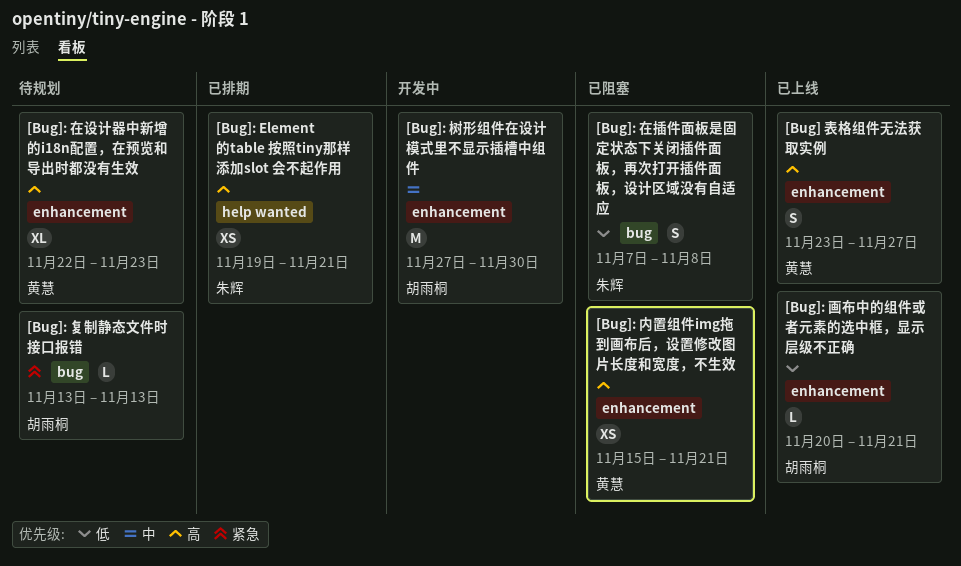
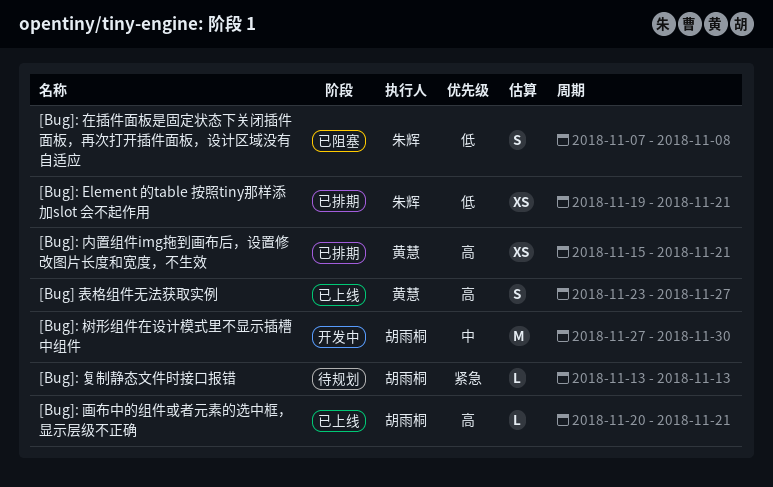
[Bug]: Element 的table 按照tiny那样添加slot 会不起作用, priority: 高 -> 低
[Bug]: 内置组件img拖到画布后，设置修改图片长度和宽度，不生效, status: 已阻塞 -> 已排期
[Bug]: 在设计器中新增的i18n配置，在预览和导出时都没有生效: present -> none
[Bug]: 画布中的组件或者元素的选中框，显示层级不正确, priority: 低 -> 高

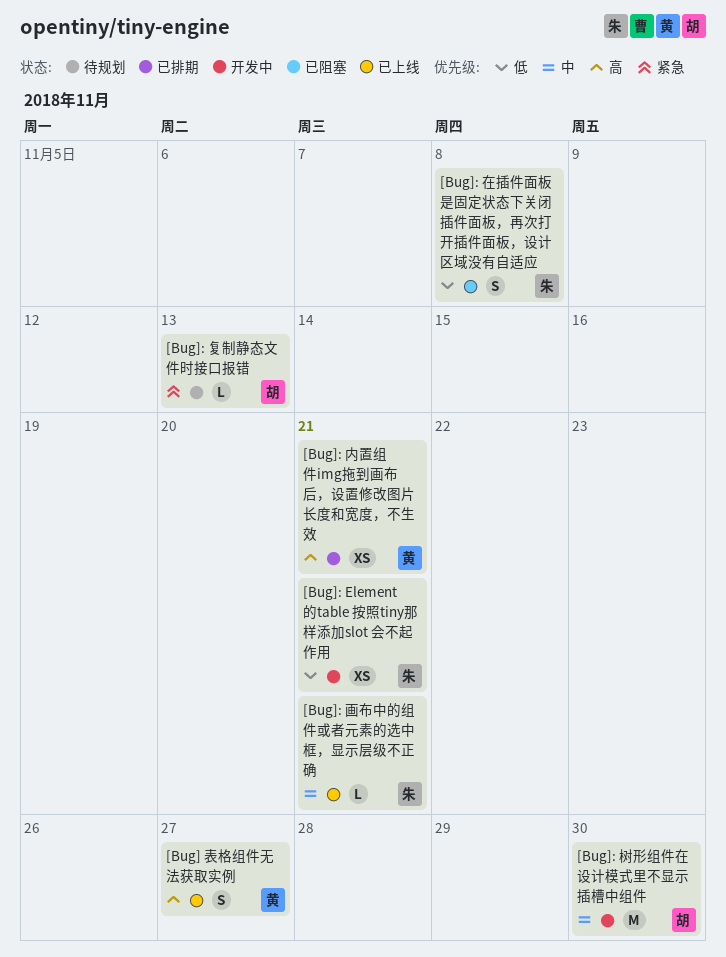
[Bug]: Element 的table 按照tiny那样添加slot 会不起作用, status: 已排期 -> 开发中
[Bug]: 画布中的组件或者元素的选中框，显示层级不正确, owner: 胡雨桐 -> 朱辉
[Bug]: 画布中的组件或者元素的选中框，显示层级不正确, priority: 高 -> 中

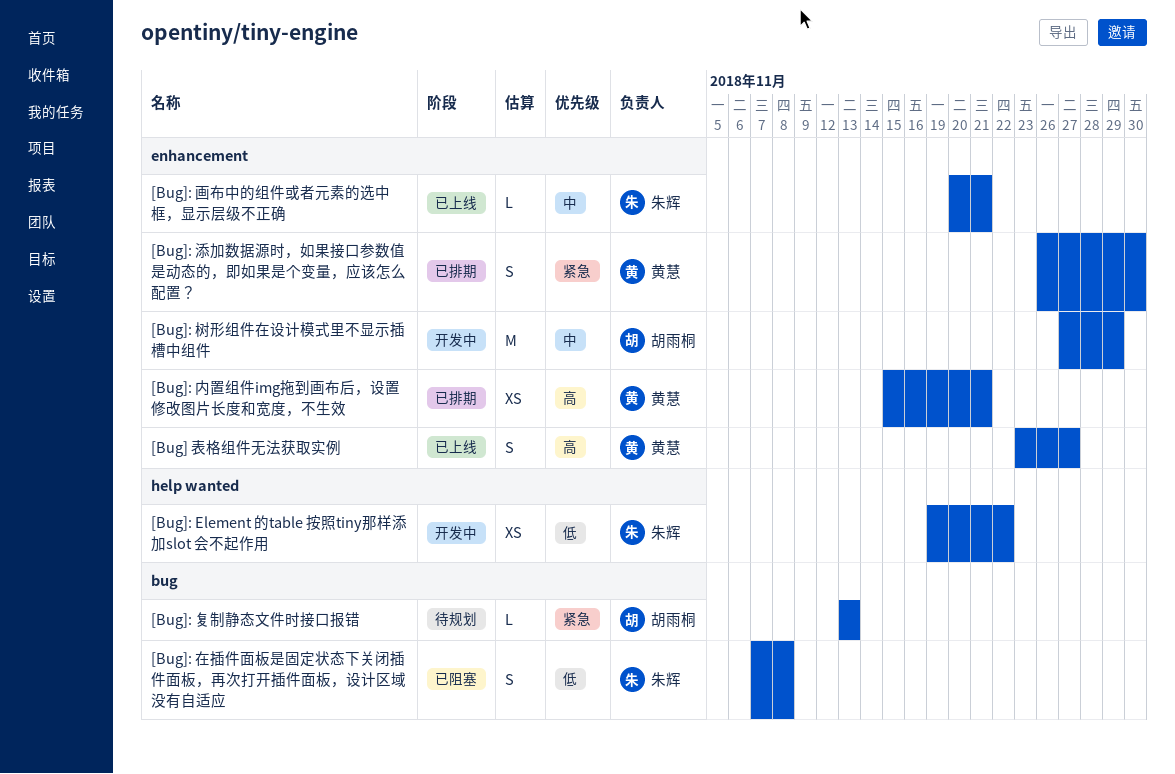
[Bug]: Element 的table 按照tiny那样添加slot 会不起作用, due: Nov 21 -> Nov 22
[Bug]: 树形组件在设计模式里不显示插槽中组件, due: Nov 30 -> Nov 29
[Bug]: 添加数据源时，如果接口参数值是动态的，即如果是个变量，应该怎么配置？: none -> present

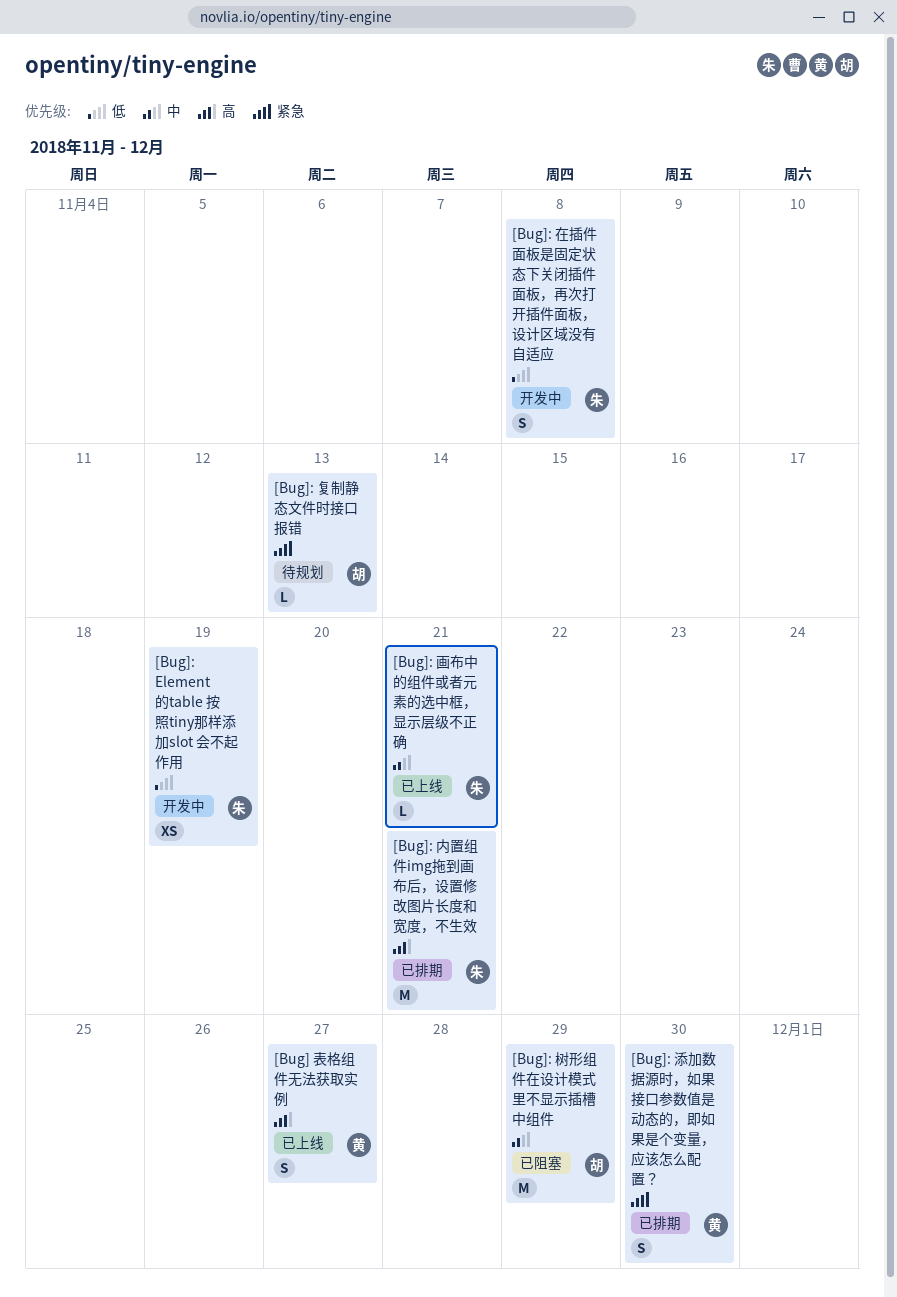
[Bug]: Element 的table 按照tiny那样添加slot 会不起作用, due: Nov 22 -> Nov 19
[Bug]: 内置组件img拖到画布后，设置修改图片长度和宽度，不生效, owner: 黄慧 -> 朱辉
[Bug]: 内置组件img拖到画布后，设置修改图片长度和宽度，不生效, estimate: XS -> M
[Bug]: 在插件面板是固定状态下关闭插件面板，再次打开插件面板，设计区域没有自适应, status: 已阻塞 -> 开发中
[Bug]: 树形组件在设计模式里不显示插槽中组件, status: 开发中 -> 已阻塞

